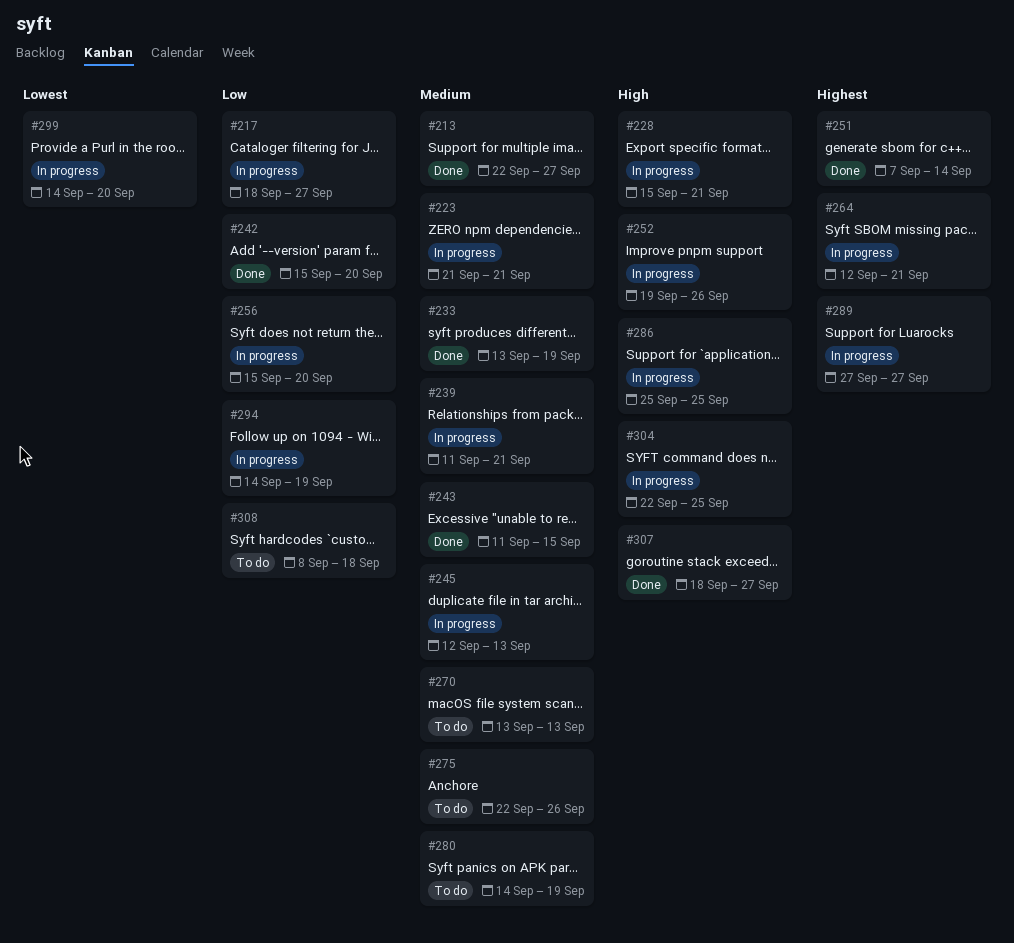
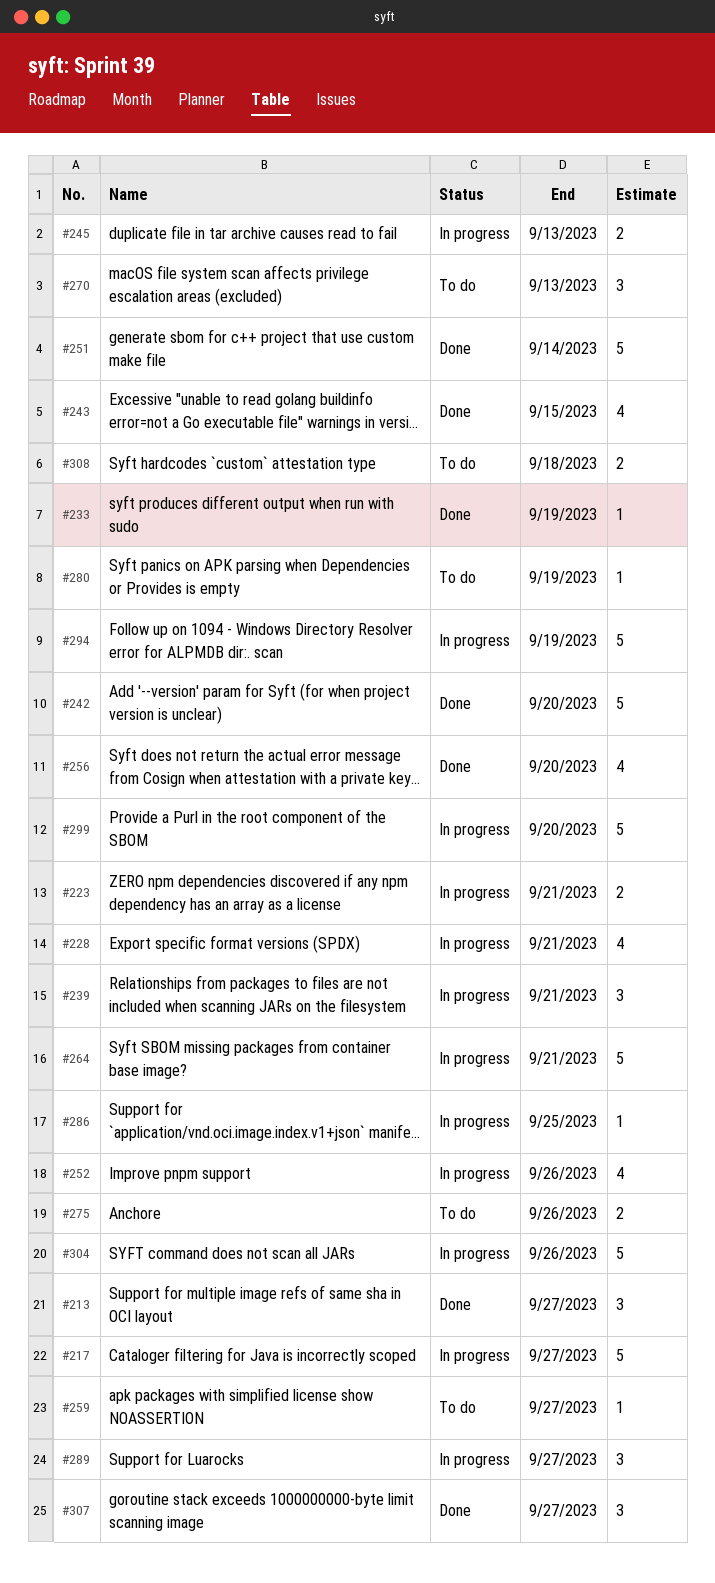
#256, status: In progress -> Done
#259: none -> present
#304, due: Sep 25 -> Sep 26

